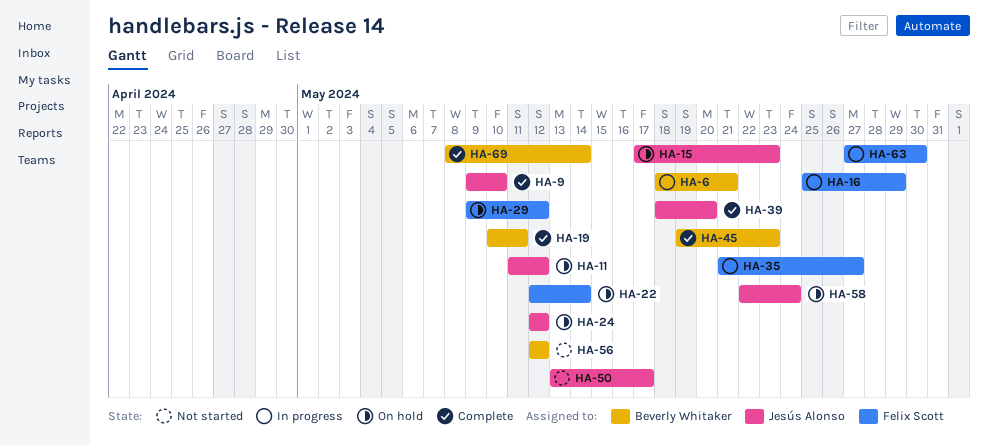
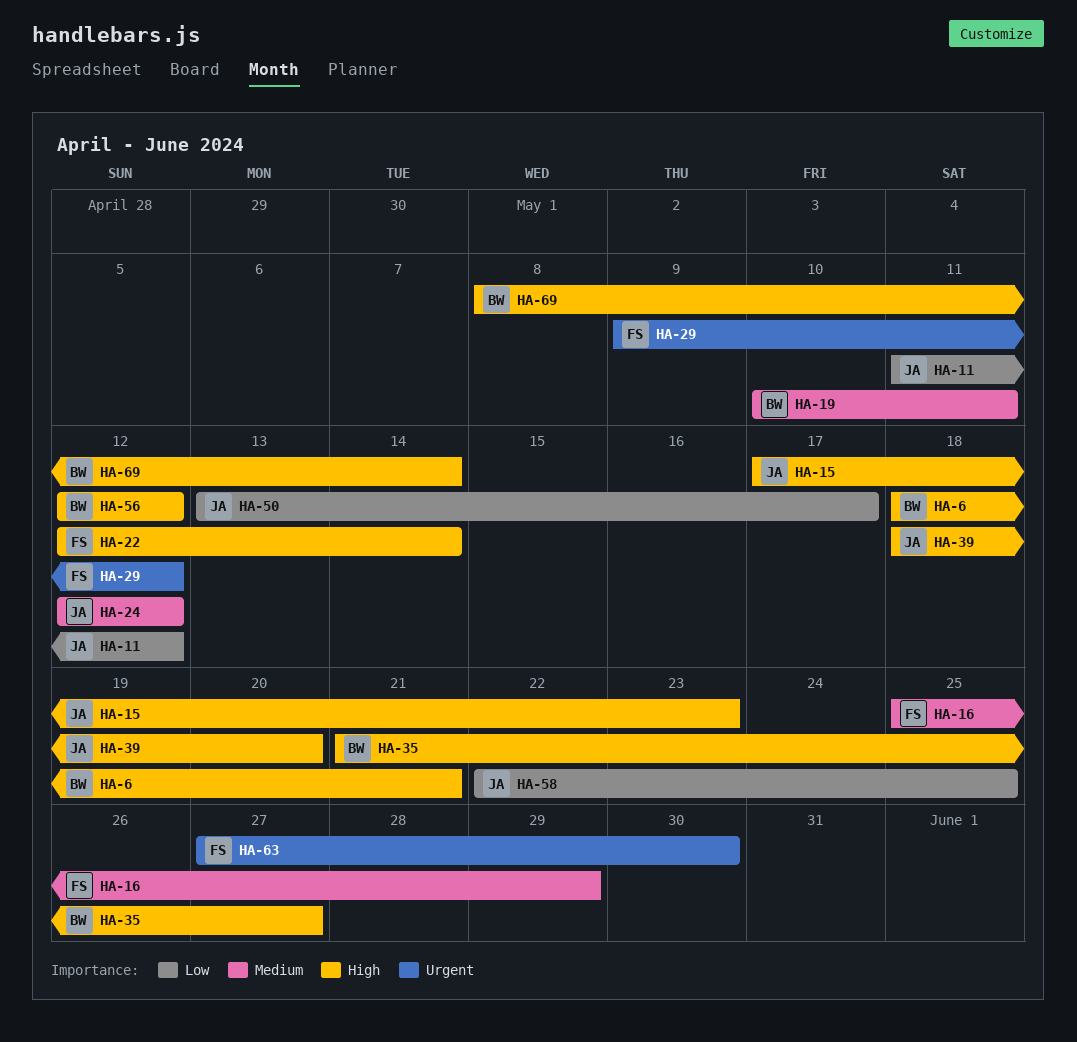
HA-9: present -> none
HA-35, owner: Felix Scott -> Beverly Whitaker
HA-45: present -> none
HA-58, due: May 24 -> May 25

